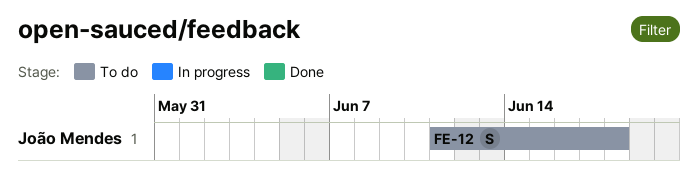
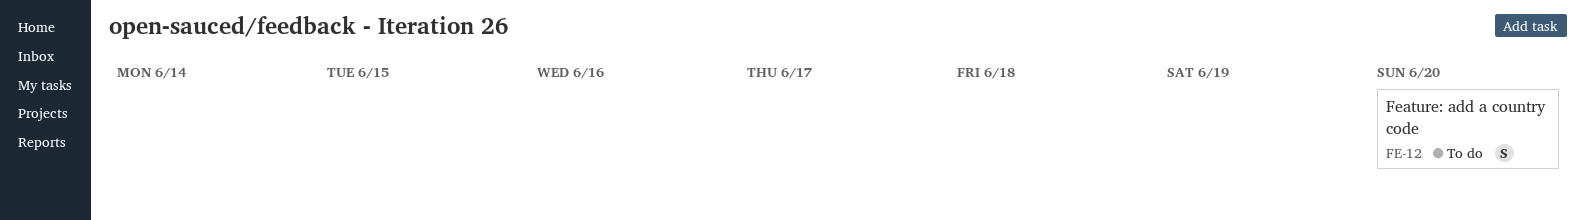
FE-12, due: Jun 18 -> Jun 20

